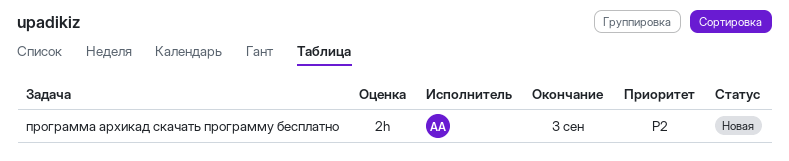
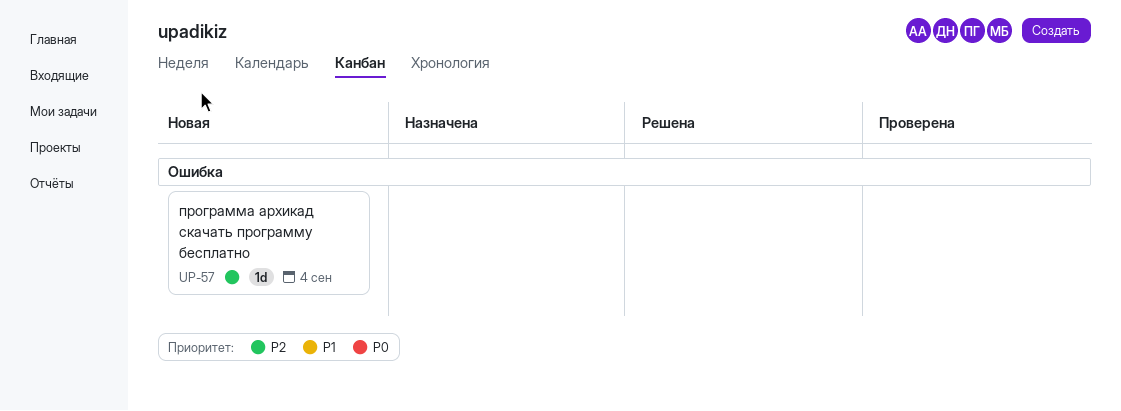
программа архикад скачать программу бесплатно, estimate: 2h -> 1d
программа архикад скачать программу бесплатно, due: Sep 3 -> Sep 4

